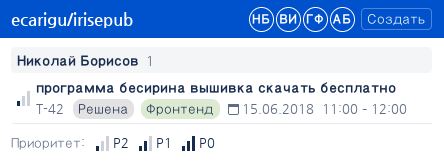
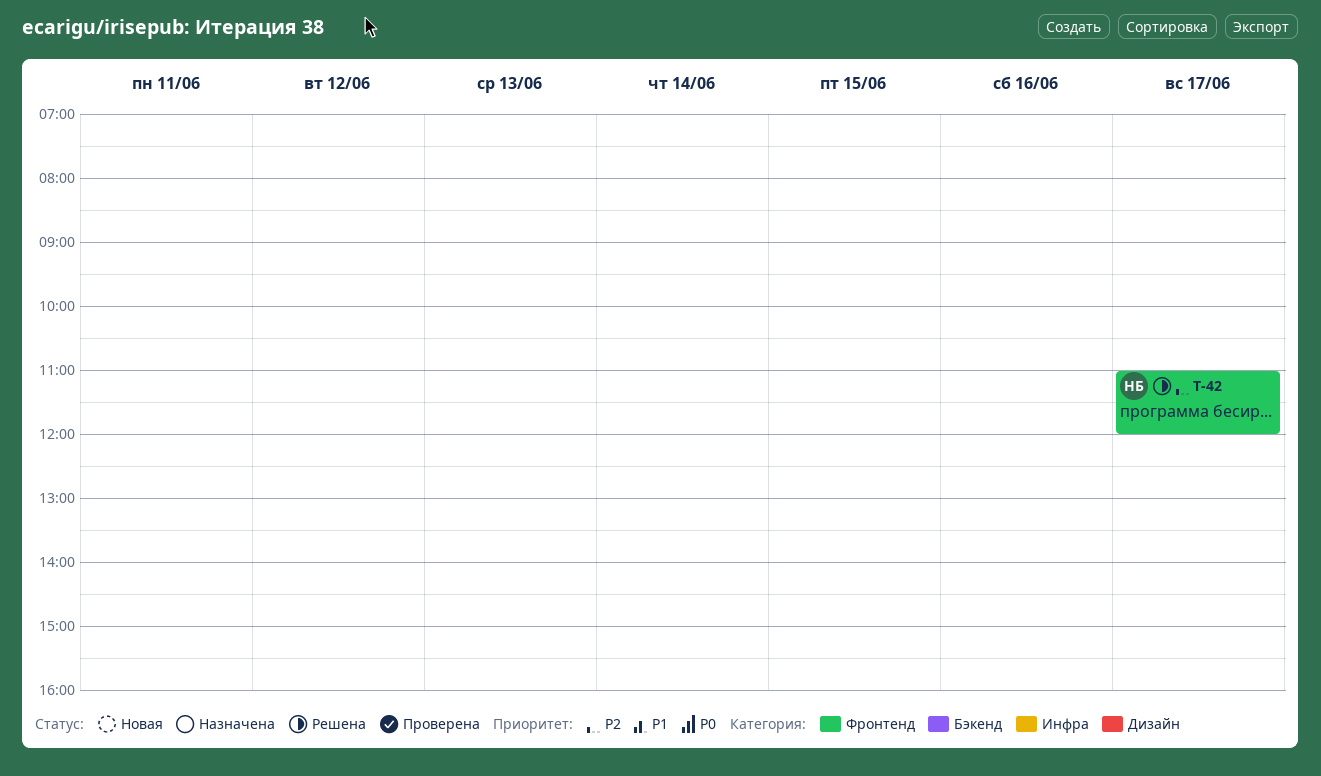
T-42, day: Jun 15 -> Jun 17

